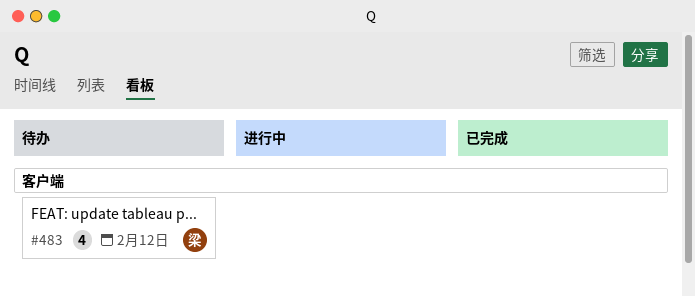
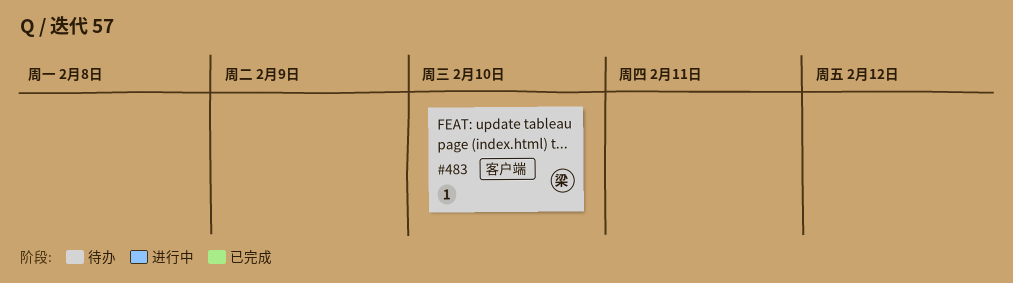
#483, estimate: 4 -> 1
#483, due: Feb 12 -> Feb 10

